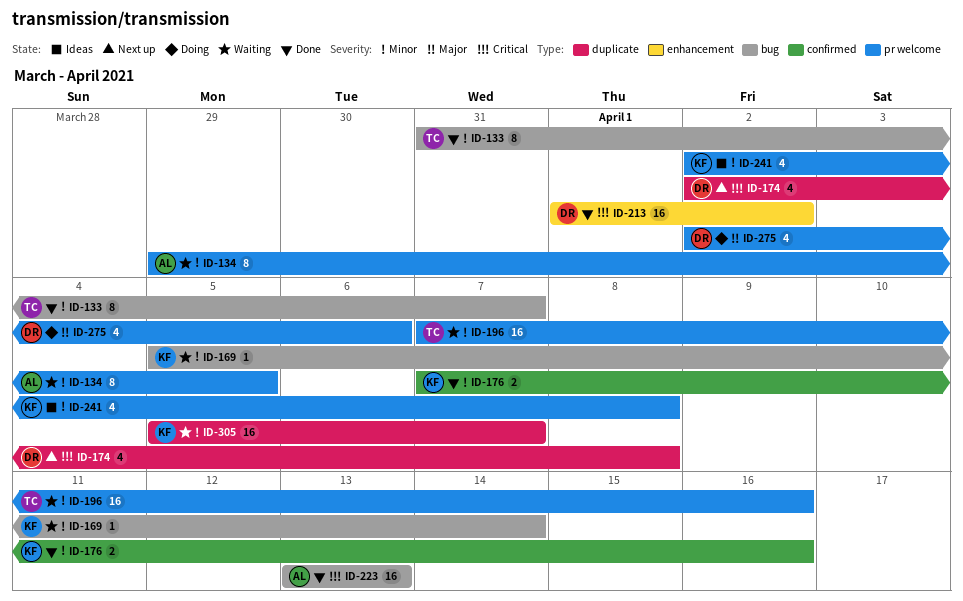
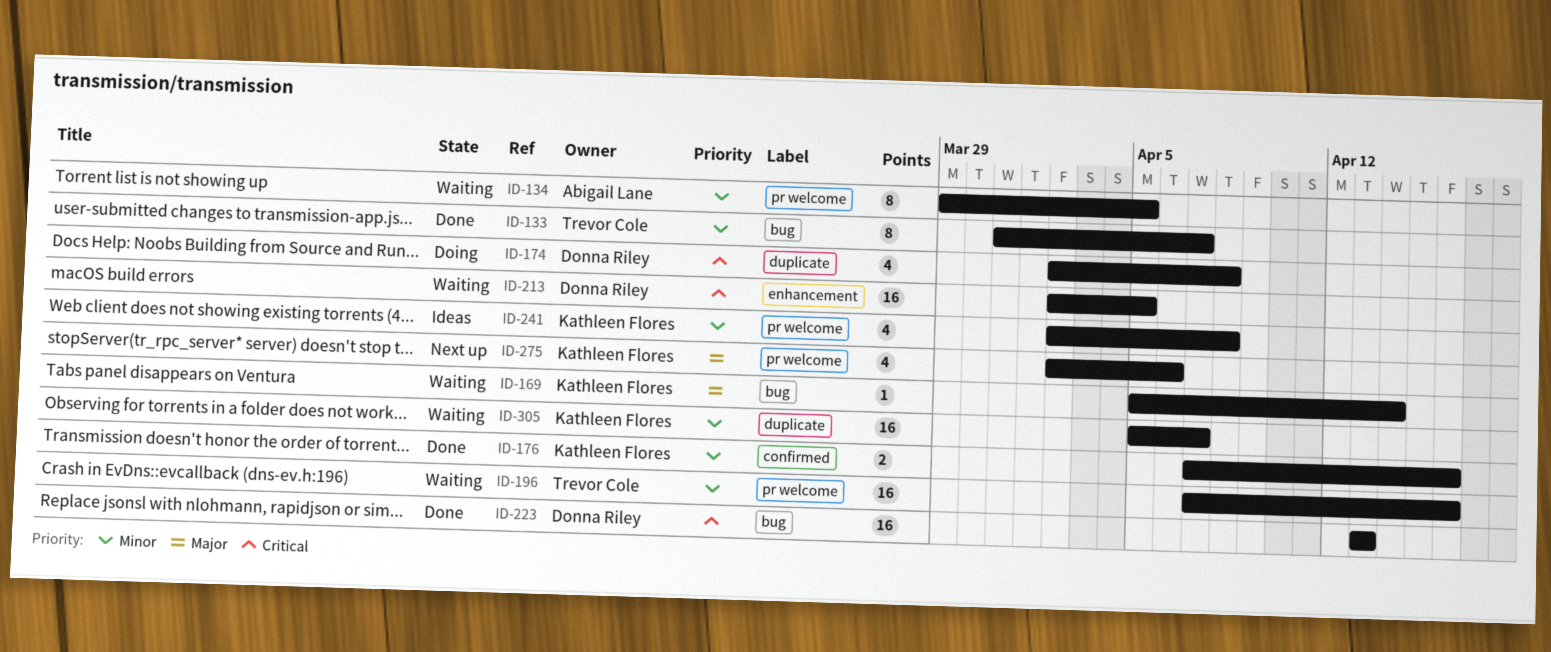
ID-169, priority: Minor -> Major
ID-174, status: Next up -> Doing
ID-213, status: Done -> Waiting
ID-213, start: Apr 1 -> Apr 2
ID-213, due: Apr 2 -> Apr 5
ID-223, owner: Abigail Lane -> Donna Riley
ID-275, status: Doing -> Next up
ID-275, owner: Donna Riley -> Kathleen Flores

